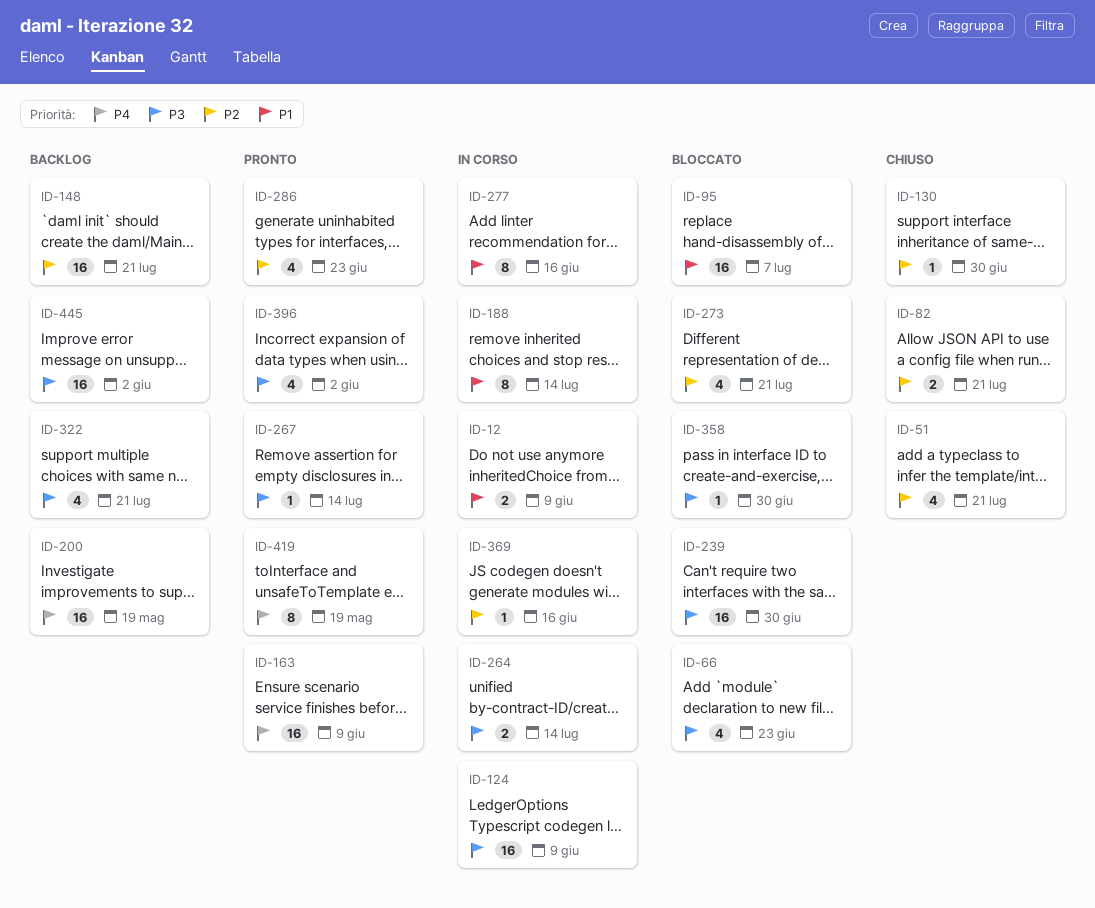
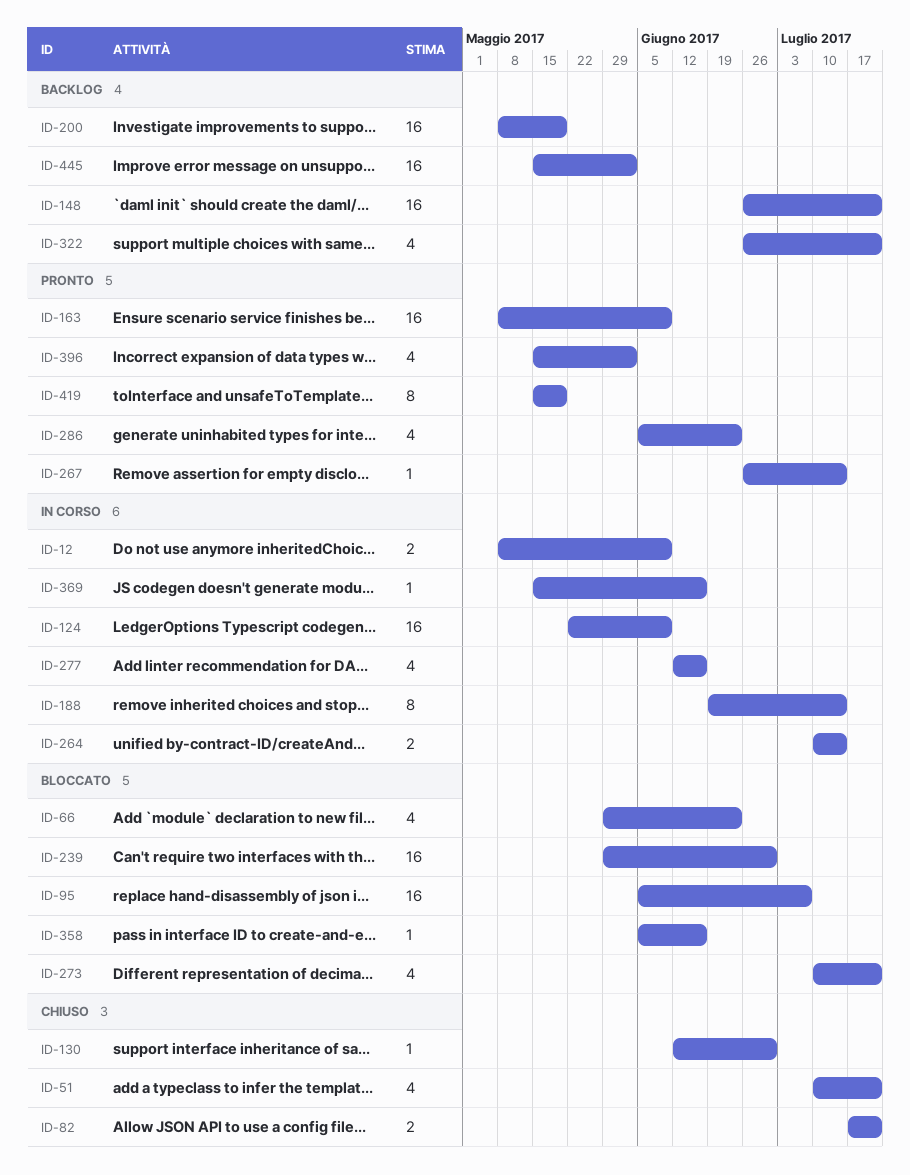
ID-277, estimate: 8 -> 4
ID-358, due: Jun 30 -> Jun 16

